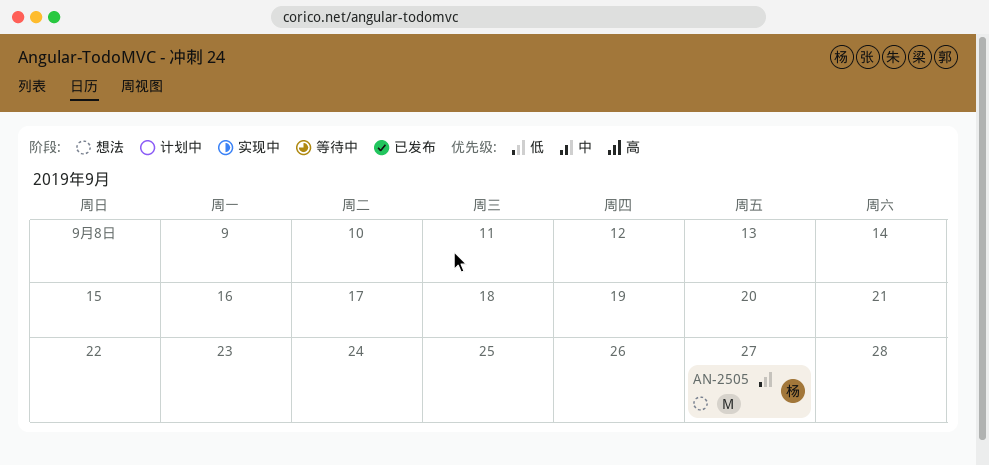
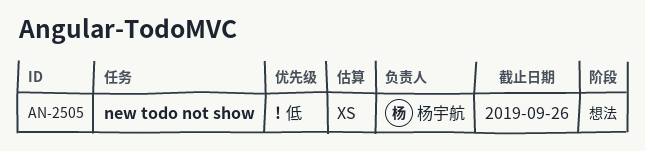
AN-2505, estimate: M -> XS
AN-2505, due: Sep 27 -> Sep 26

